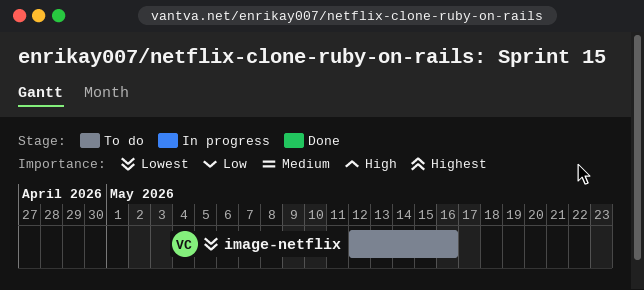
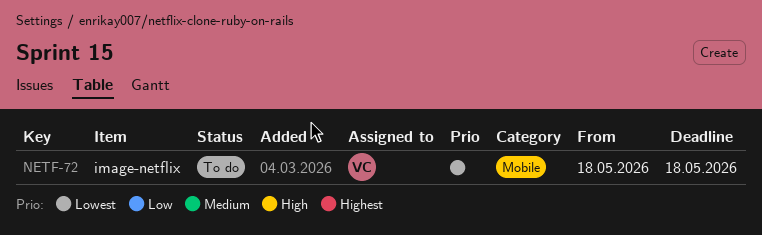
image-netflix, start: May 12 -> May 18
image-netflix, due: May 16 -> May 18

